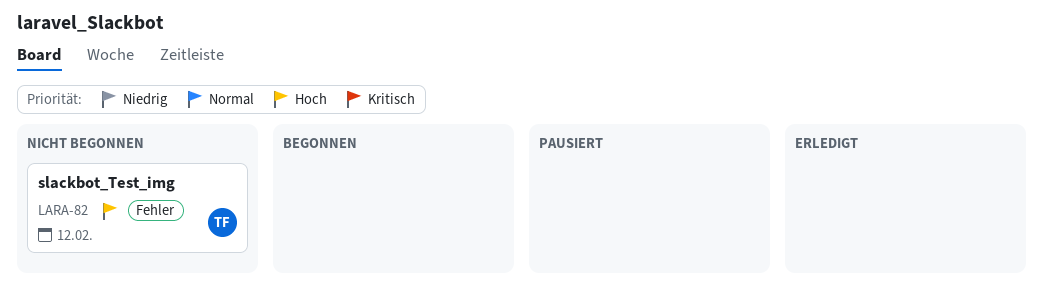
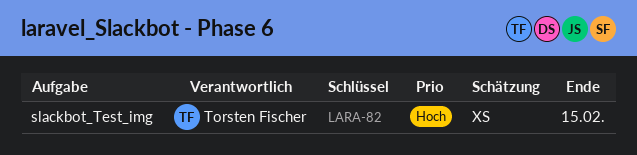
LARA-82, due: Feb 12 -> Feb 15

